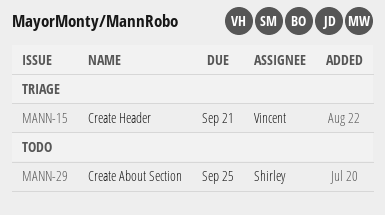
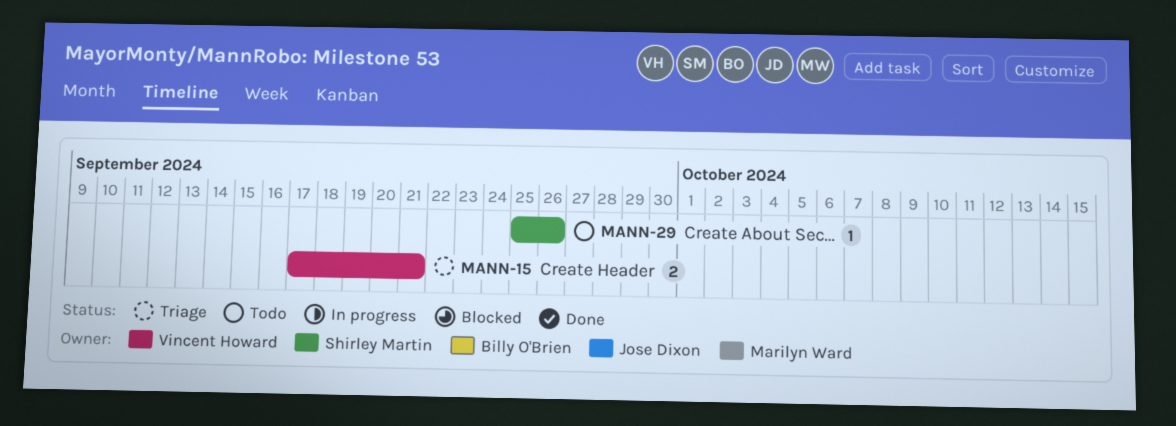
MANN-29, due: Sep 25 -> Sep 26

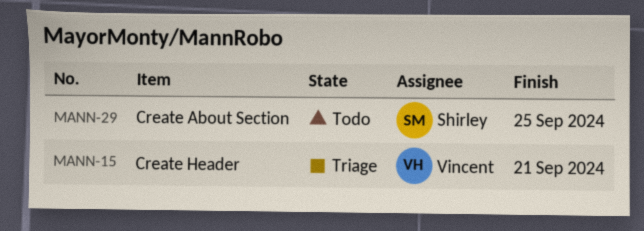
MANN-29, due: Sep 26 -> Sep 25

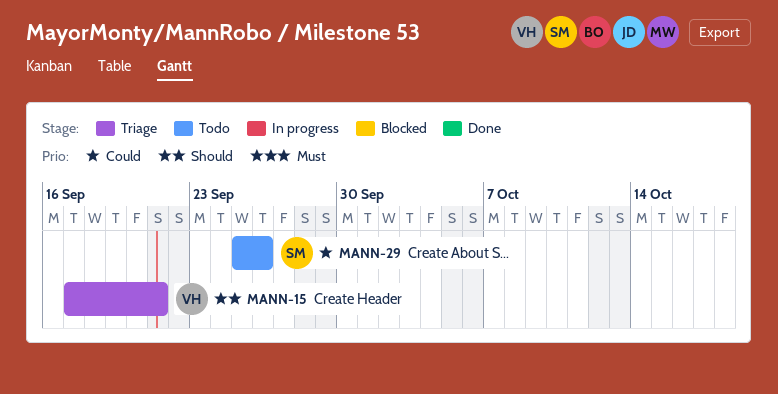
MANN-29, due: Sep 25 -> Sep 26

